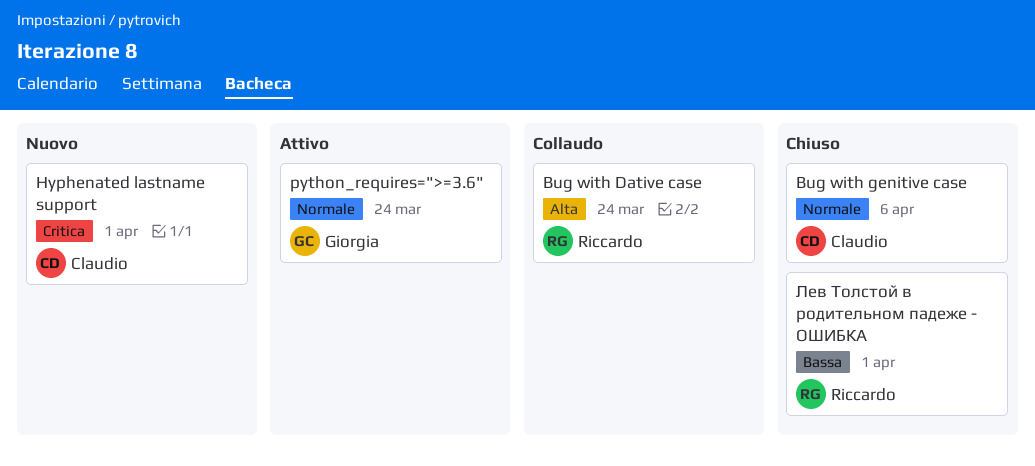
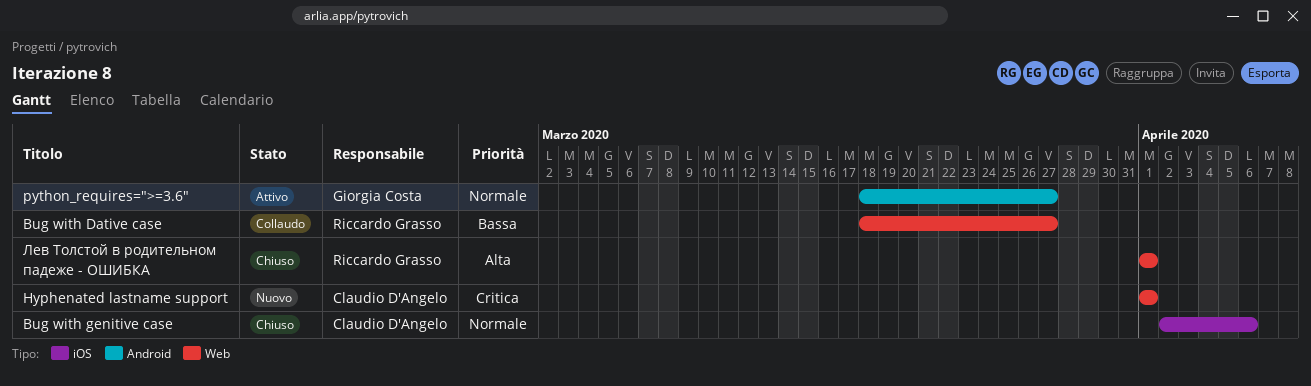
Bug with Dative case, priority: Alta -> Bassa
Bug with Dative case, due: Mar 24 -> Mar 27
python_requires=">=3.6", due: Mar 24 -> Mar 27
Лев Толстой в родительном падеже - ОШИБКА, priority: Bassa -> Alta

